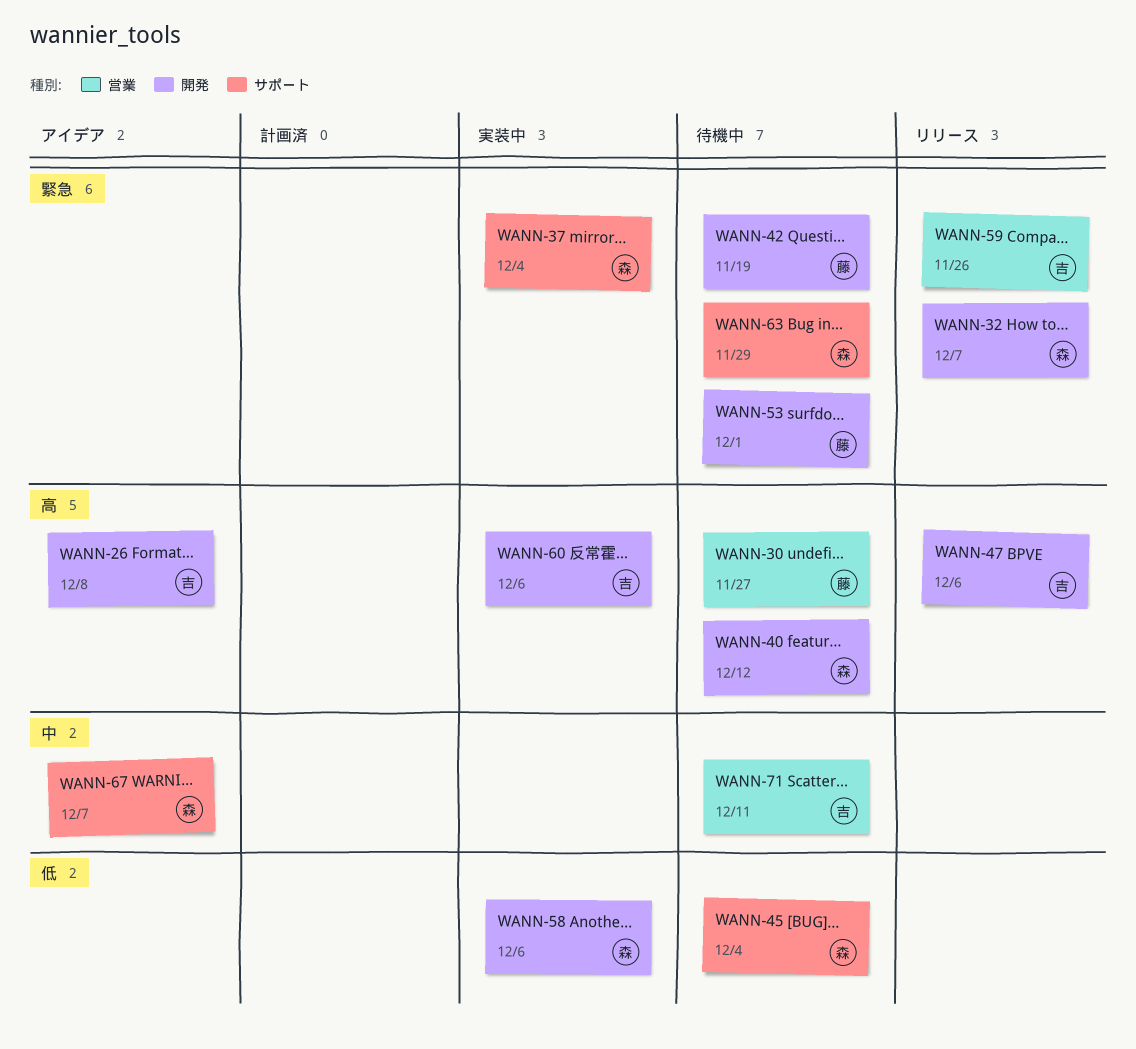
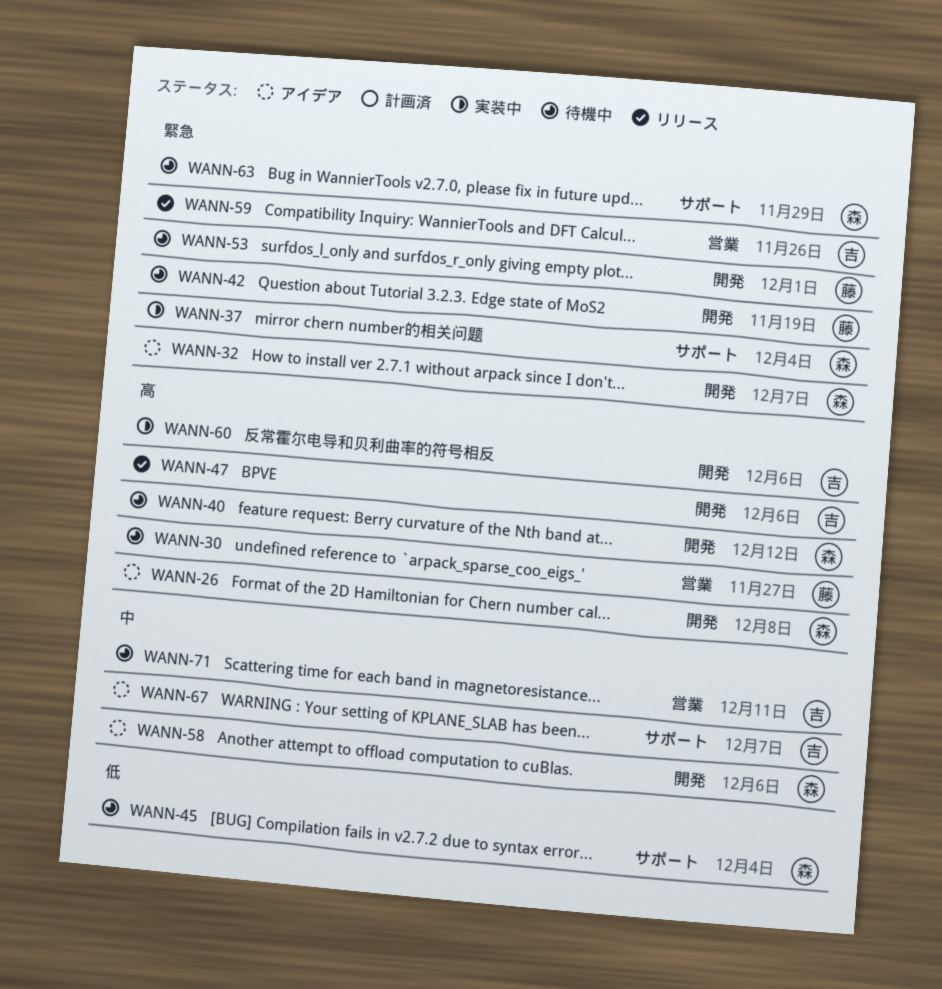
WANN-26, owner: 吉 -> 森
WANN-32, status: リリース -> アイデア
WANN-58, status: 実装中 -> アイデア
WANN-58, priority: 低 -> 中
WANN-67, owner: 森 -> 吉

